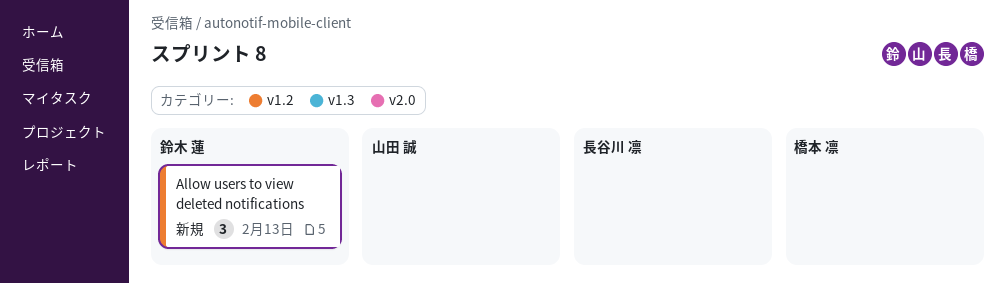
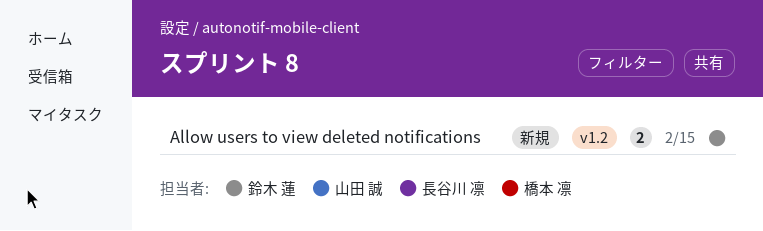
Allow users to view deleted notifications, estimate: 3 -> 2
Allow users to view deleted notifications, due: Feb 13 -> Feb 15

